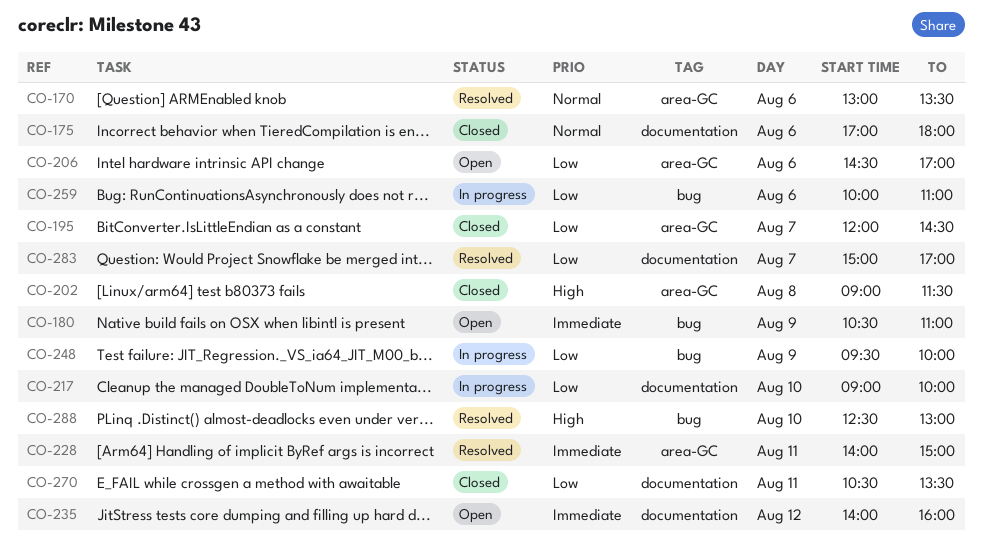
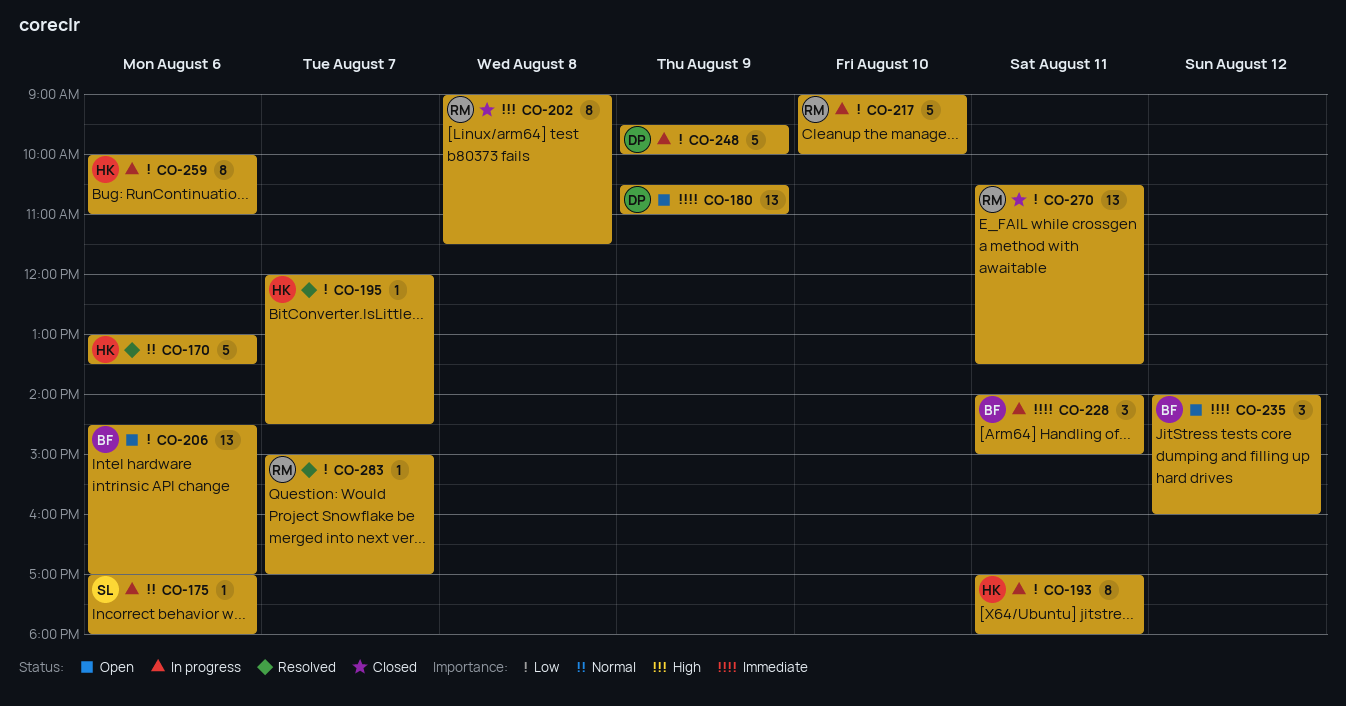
CO-175, status: Closed -> In progress
CO-193: none -> present
CO-195, status: Closed -> Resolved
CO-228, status: Resolved -> In progress
CO-288: present -> none

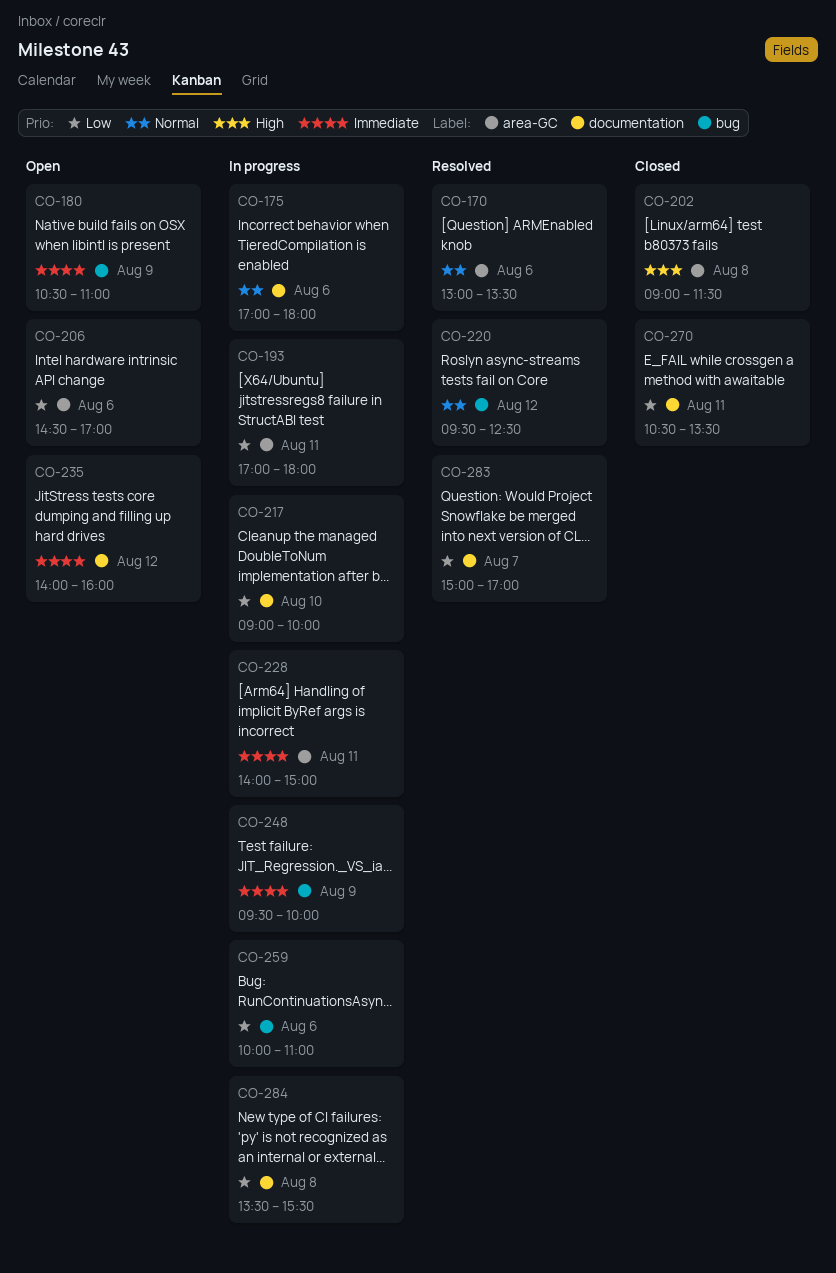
CO-195: present -> none
CO-220: none -> present
CO-248, priority: Low -> Immediate
CO-284: none -> present

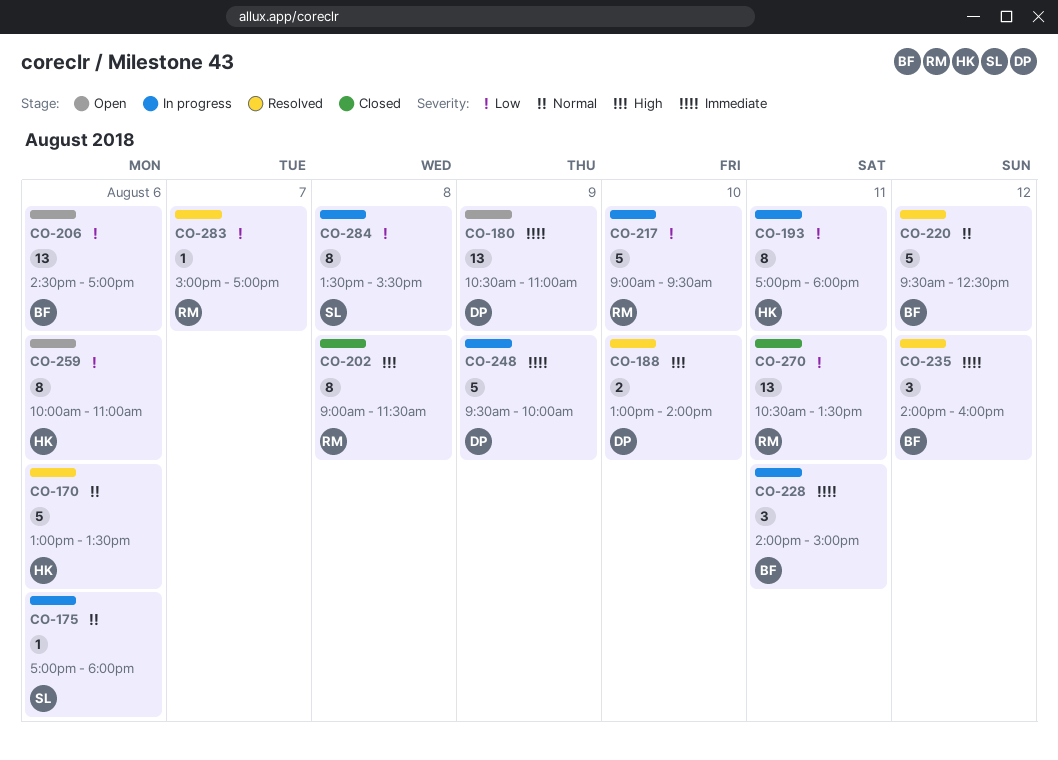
CO-188: none -> present
CO-217, ends: 10:00 -> 09:30
CO-235, status: Open -> Resolved
CO-259, status: In progress -> Open

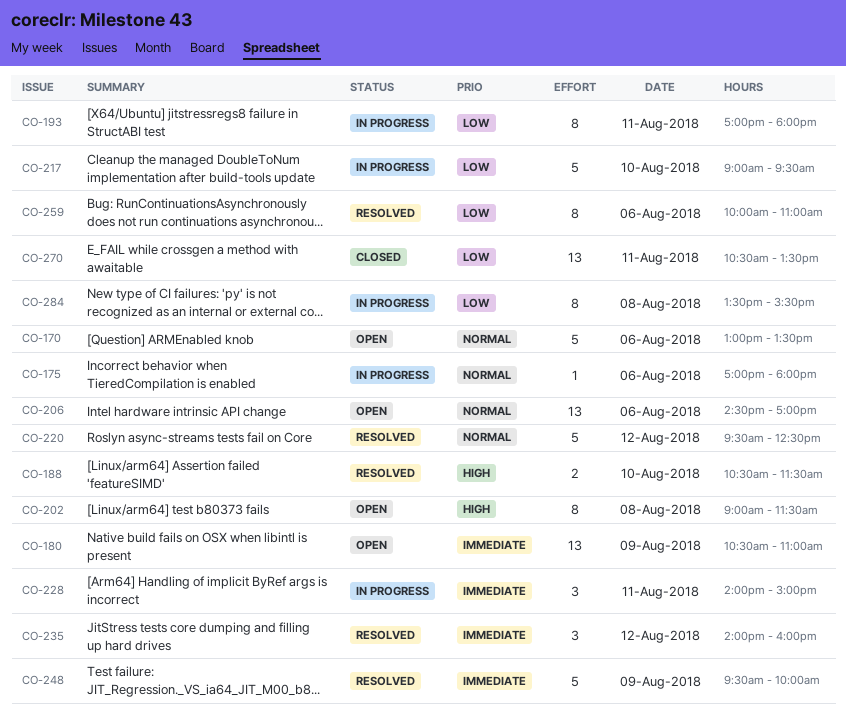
CO-170, status: Resolved -> Open
CO-188, begins: 13:00 -> 10:30
CO-188, ends: 14:00 -> 11:30
CO-202, status: Closed -> Open
CO-206, priority: Low -> Normal
CO-248, status: In progress -> Resolved
CO-259, status: Open -> Resolved
CO-283: present -> none

